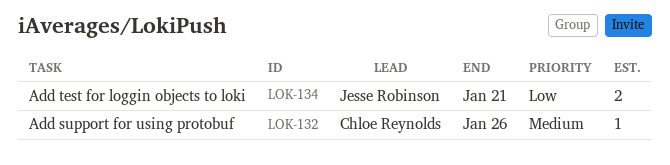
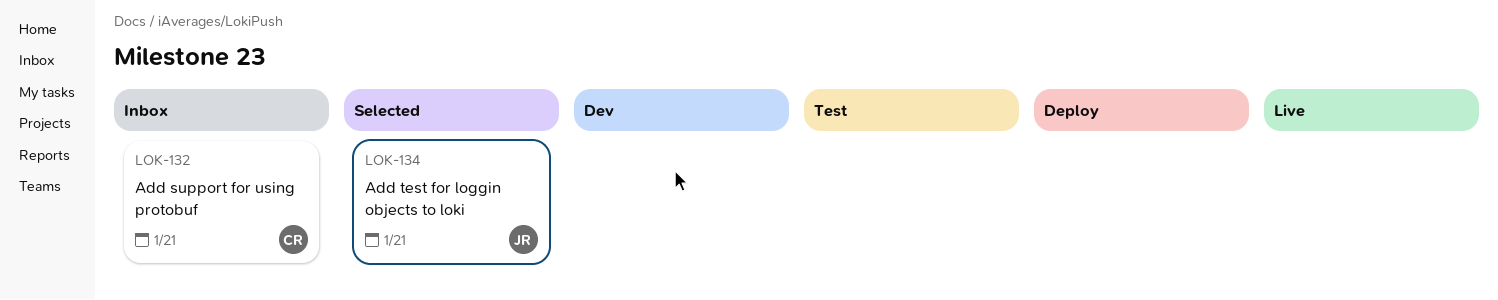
LOK-132, due: Jan 26 -> Jan 21

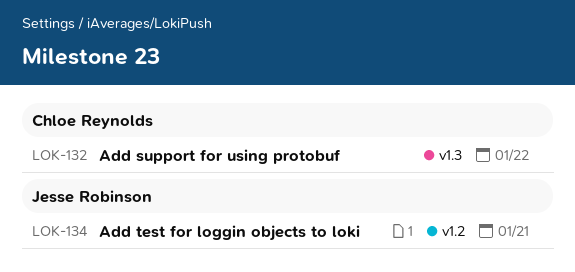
LOK-132, due: Jan 21 -> Jan 22

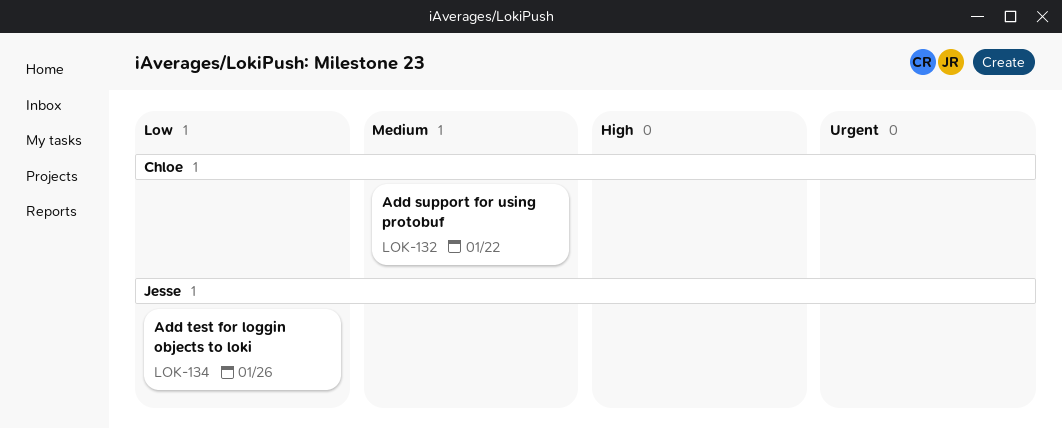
LOK-134, due: Jan 21 -> Jan 26

